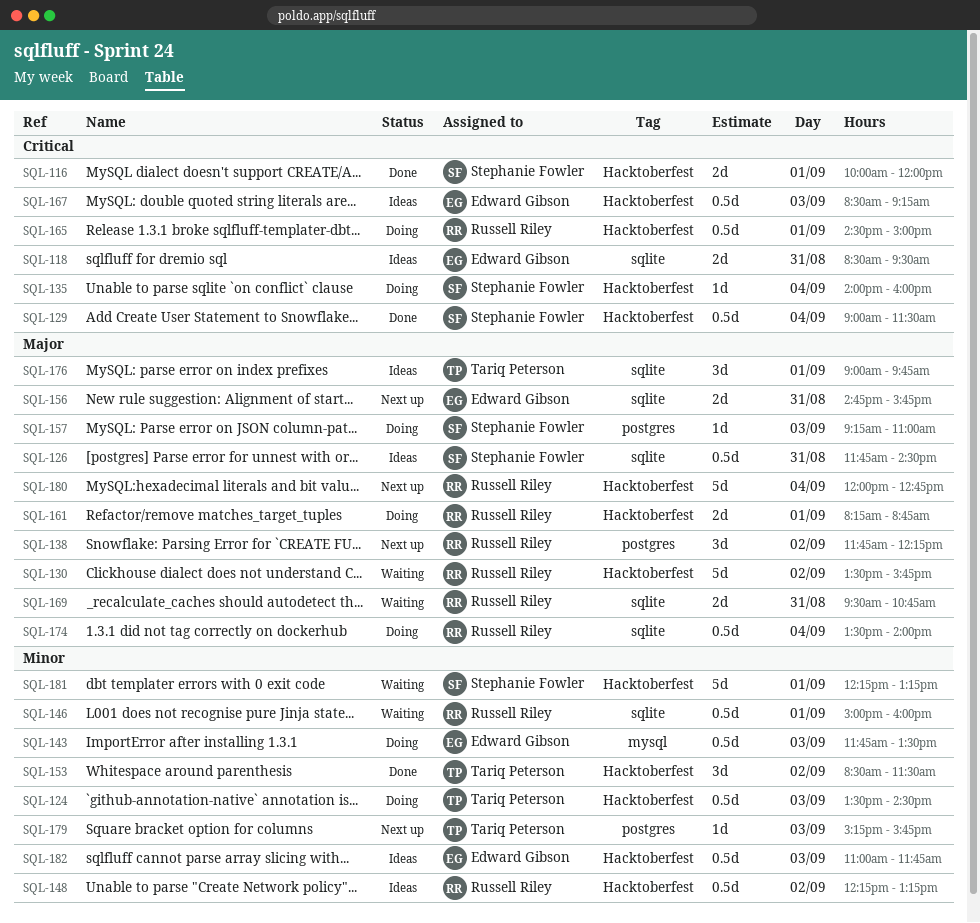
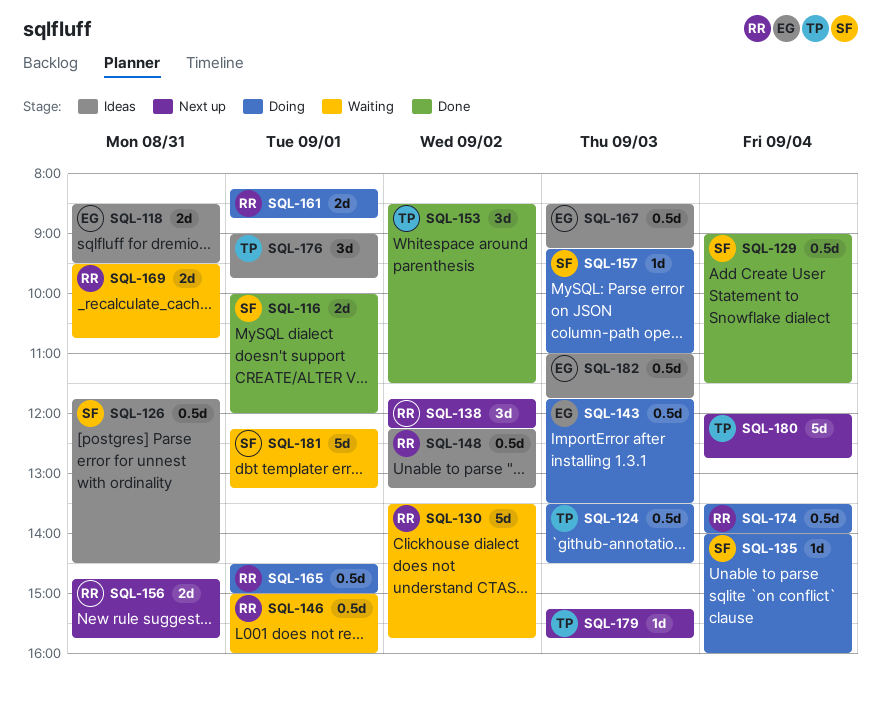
SQL-156, owner: Edward Gibson -> Russell Riley
SQL-180, owner: Russell Riley -> Tariq Peterson

